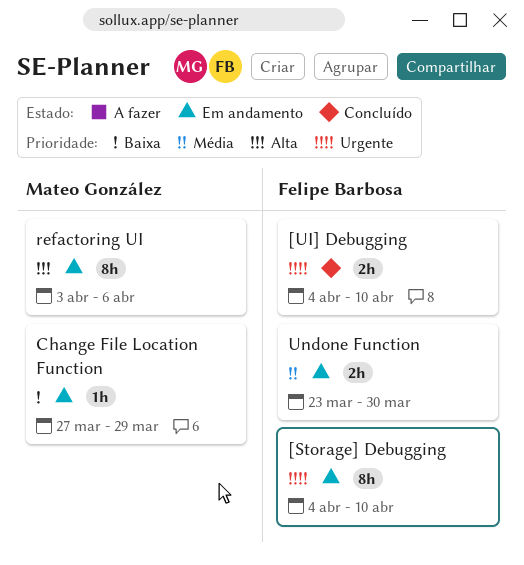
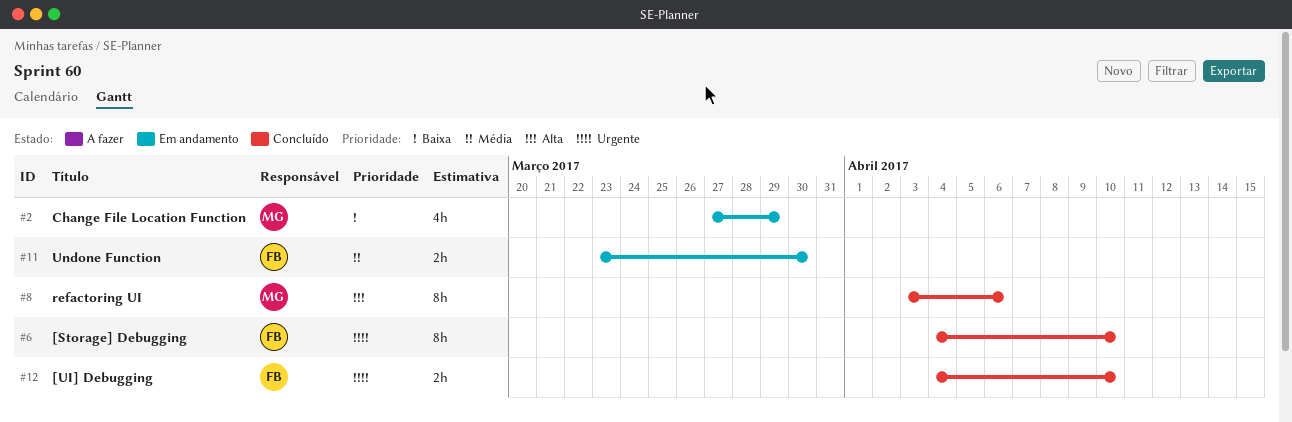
[Storage] Debugging, status: Em andamento -> Concluído
Change File Location Function, estimate: 1h -> 4h
refactoring UI, status: Em andamento -> Concluído

